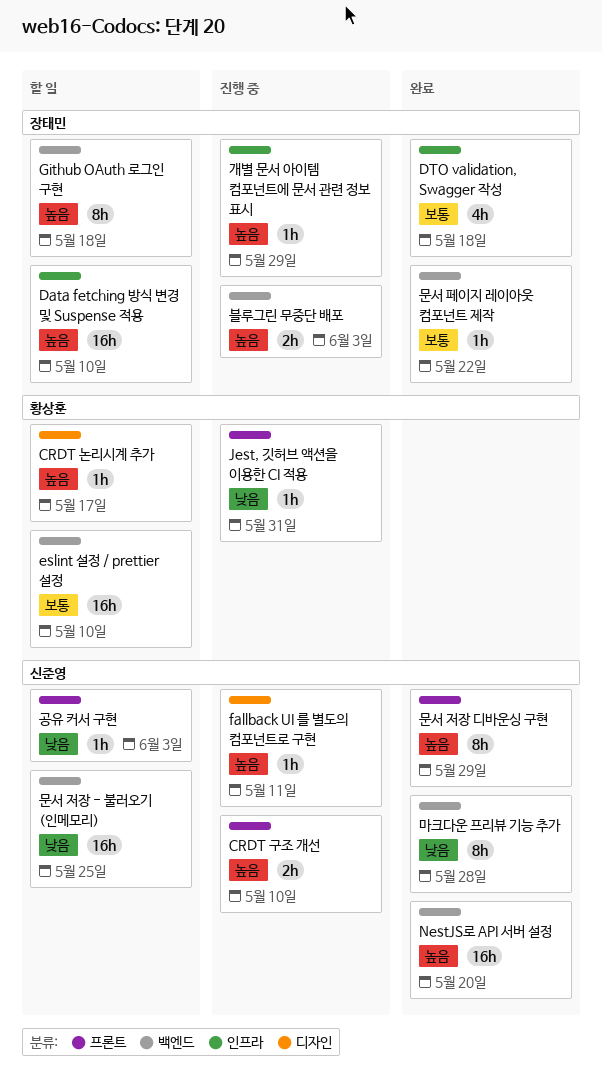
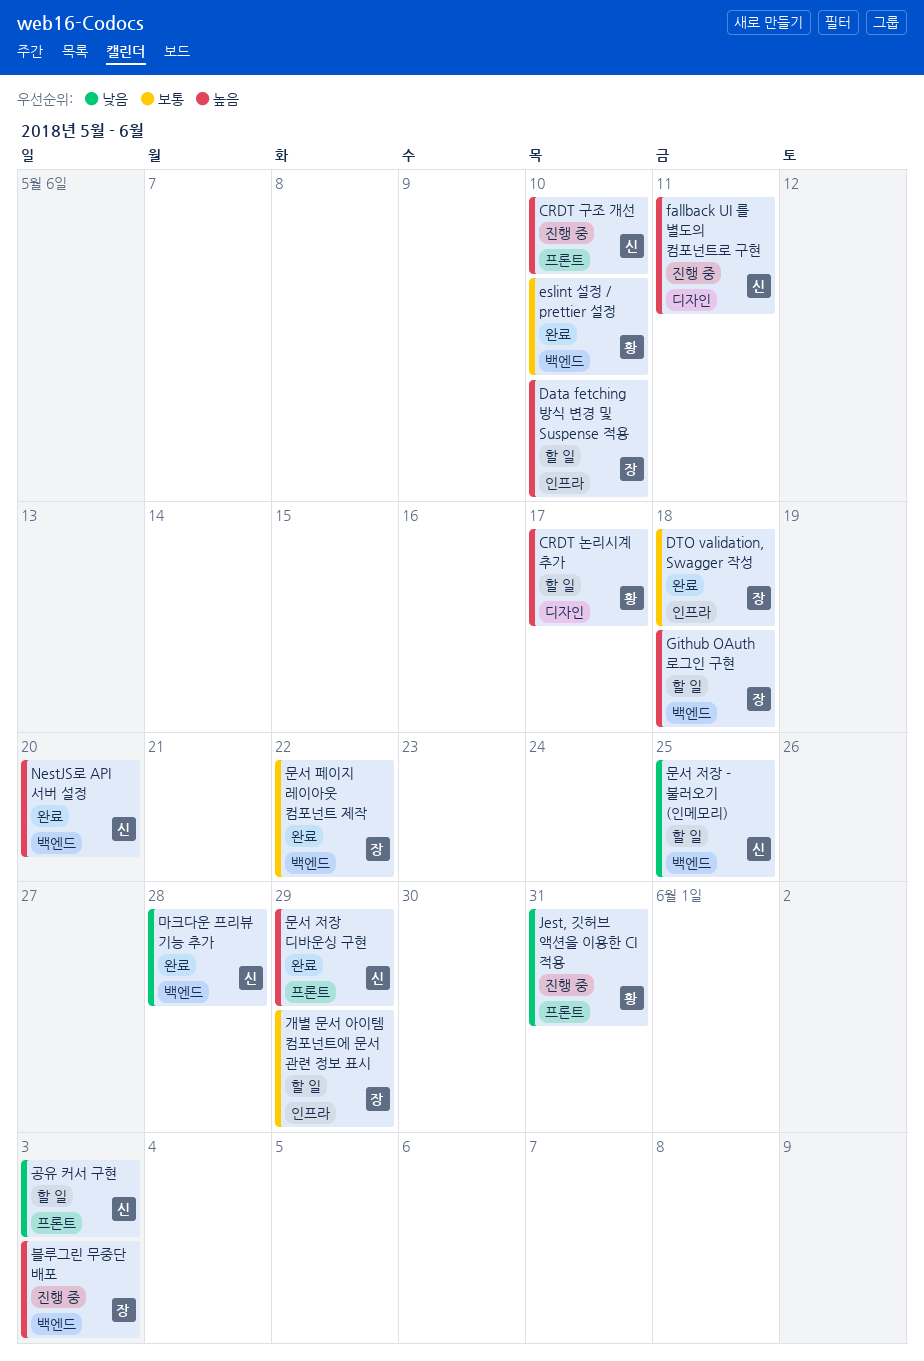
eslint 설정 / prettier 설정, status: 할 일 -> 완료
개별 문서 아이템 컴포넌트에 문서 관련 정보 표시, status: 진행 중 -> 할 일
개별 문서 아이템 컴포넌트에 문서 관련 정보 표시, priority: 높음 -> 보통

